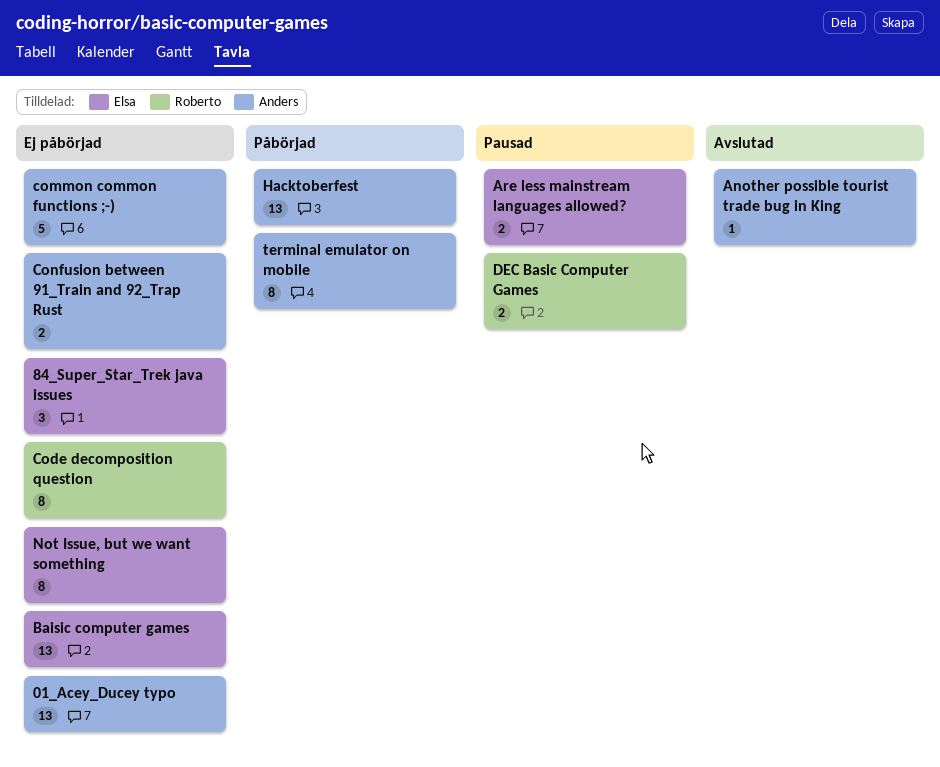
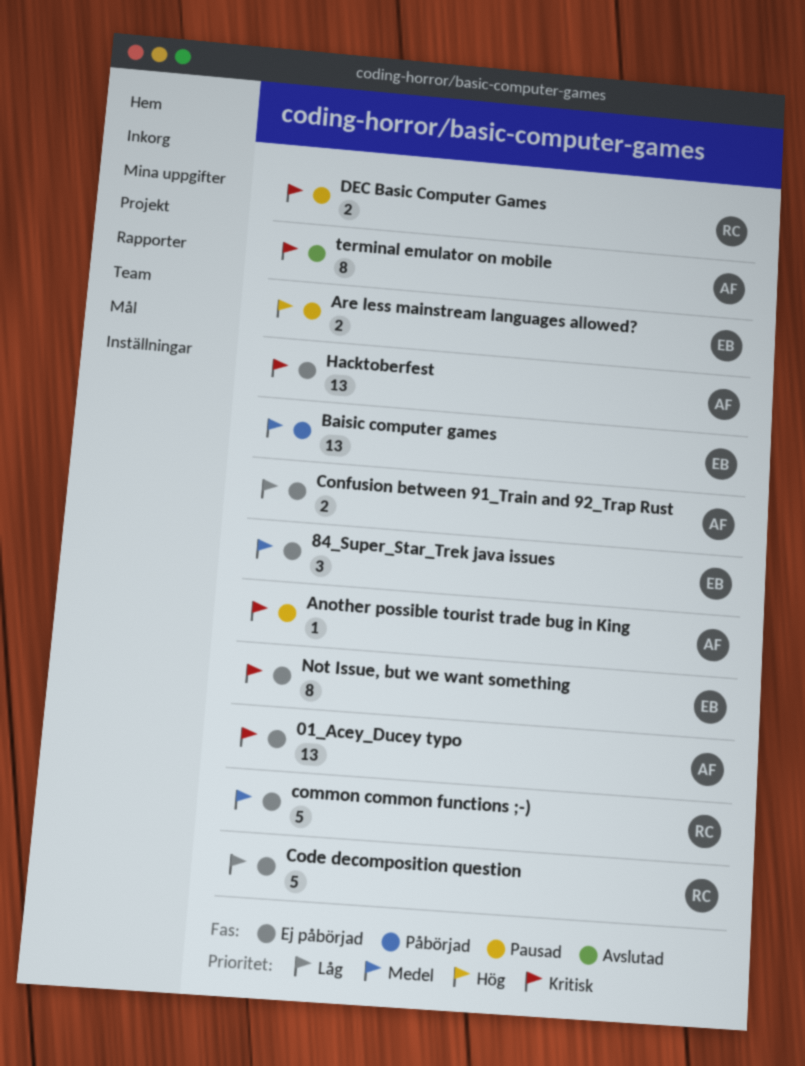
Another possible tourist trade bug in King, status: Avslutad -> Pausad
Baisic computer games, status: Ej påbörjad -> Påbörjad
Code decomposition question, estimate: 8 -> 5
common common functions ;-), owner: Anders -> Roberto
Hacktoberfest, status: Påbörjad -> Ej påbörjad
terminal emulator on mobile, status: Påbörjad -> Avslutad

